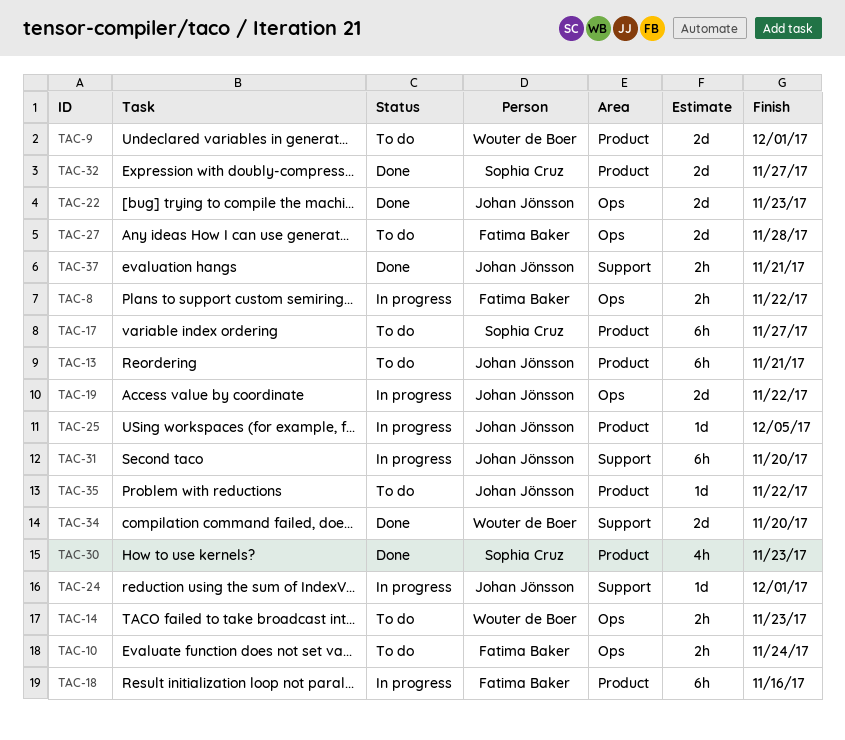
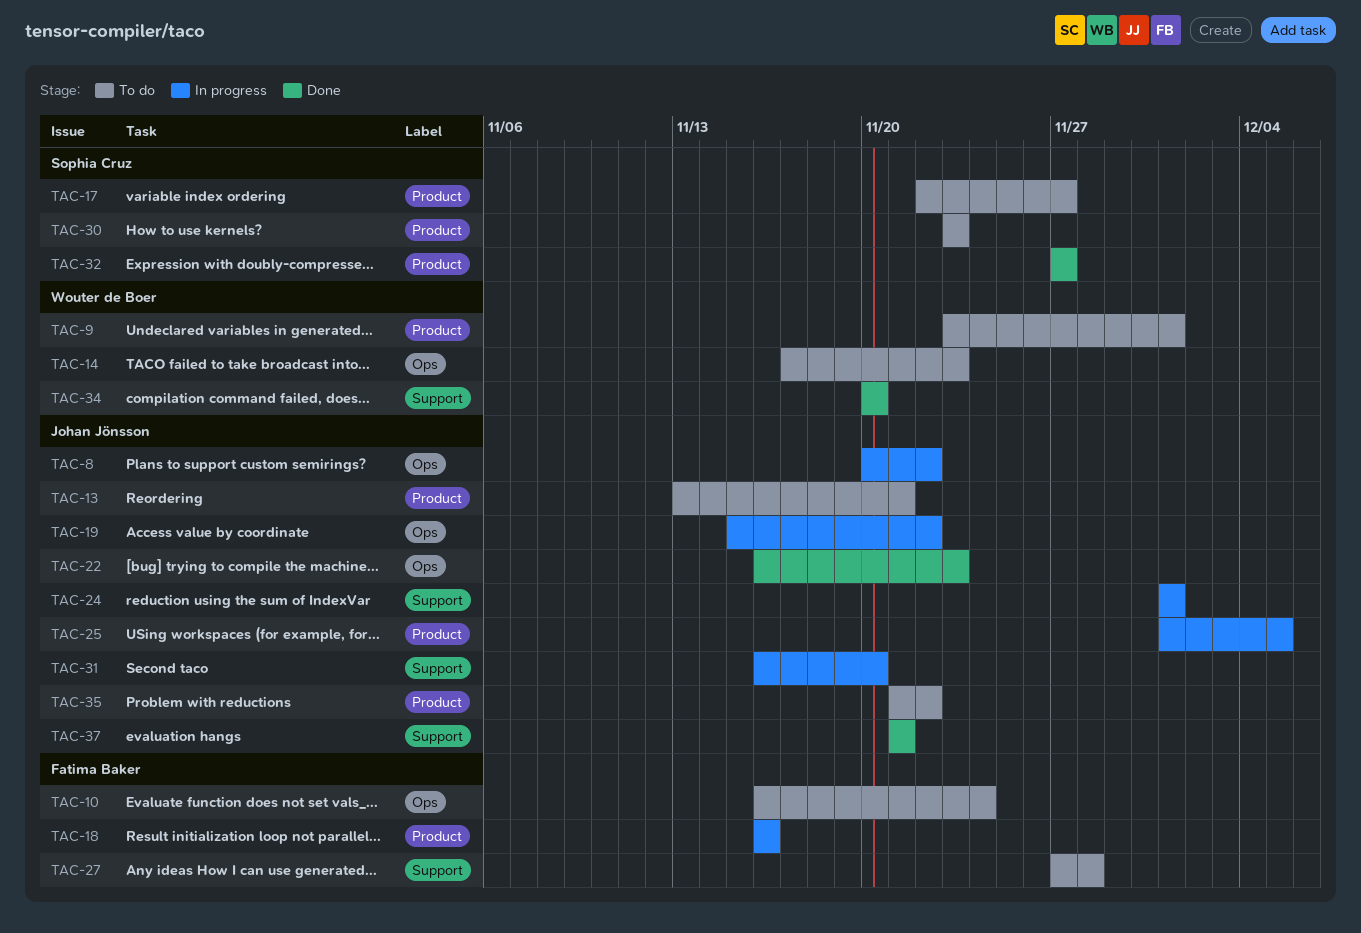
TAC-8, owner: Fatima Baker -> Johan Jönsson
TAC-27, label: Ops -> Support
TAC-30, status: Done -> To do

